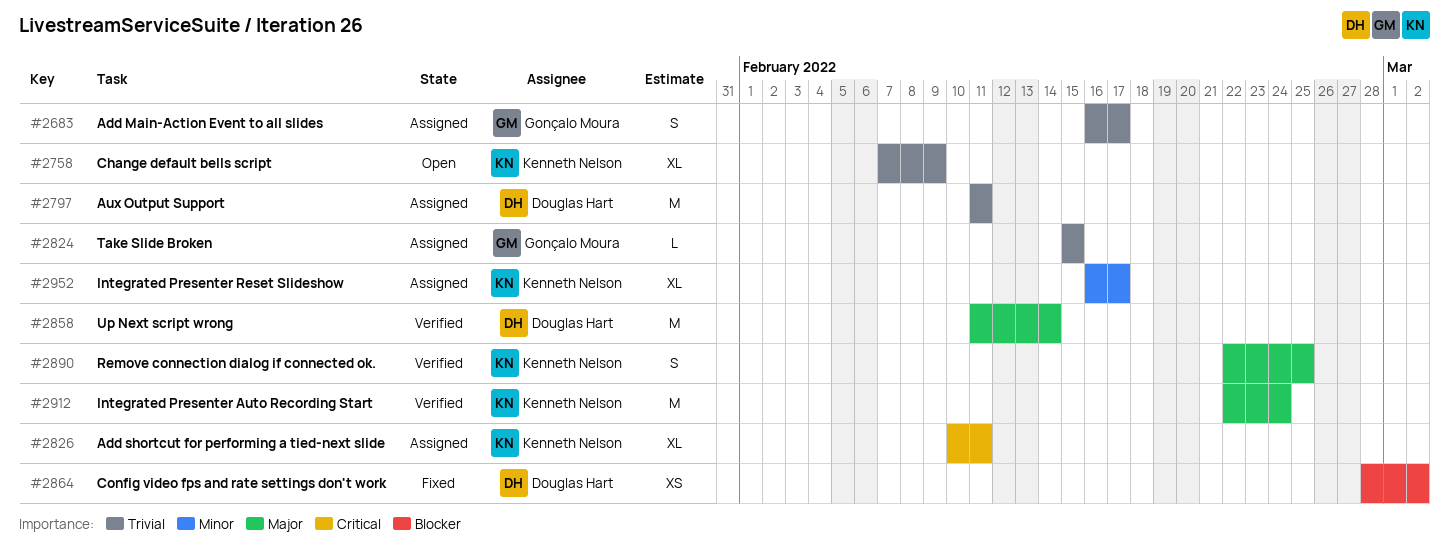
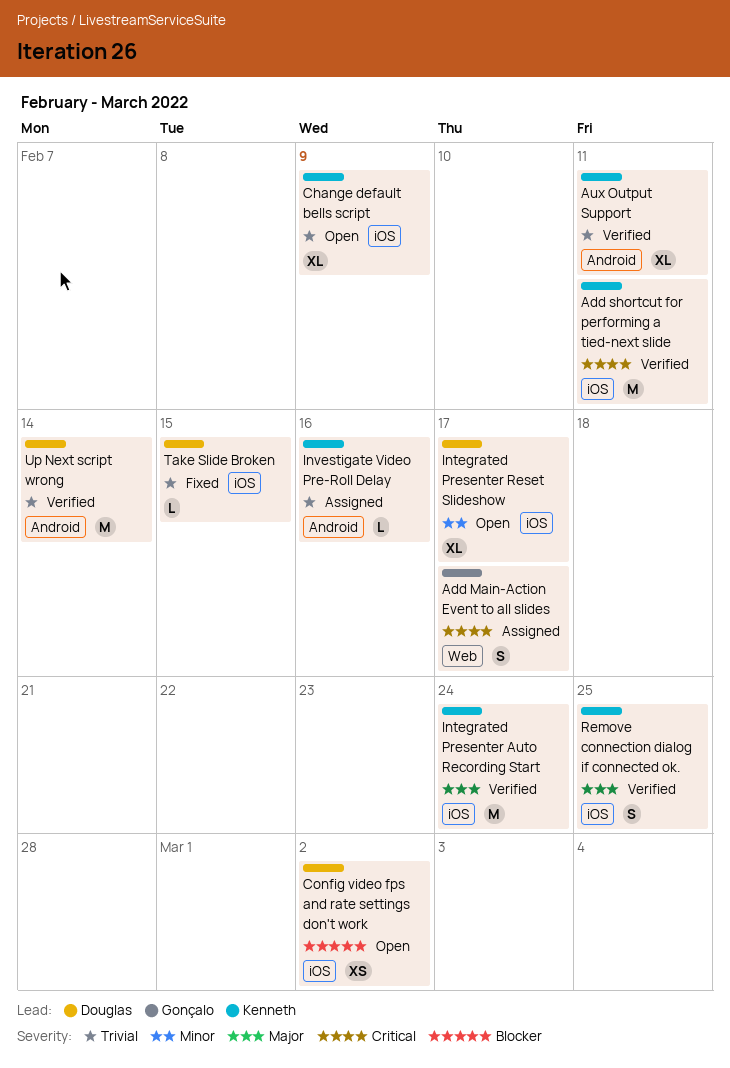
Add Main-Action Event to all slides, priority: Trivial -> Critical
Add shortcut for performing a tied-next slide, status: Assigned -> Verified
Add shortcut for performing a tied-next slide, estimate: XL -> M
Aux Output Support, status: Assigned -> Verified
Aux Output Support, owner: Douglas Hart -> Kenneth Nelson
Aux Output Support, estimate: M -> XL
Config video fps and rate settings don't work, status: Fixed -> Open
Integrated Presenter Reset Slideshow, status: Assigned -> Open
Integrated Presenter Reset Slideshow, owner: Kenneth Nelson -> Douglas Hart
Investigate Video Pre-Roll Delay: none -> present
Take Slide Broken, status: Assigned -> Fixed
Take Slide Broken, owner: Gonçalo Moura -> Douglas Hart
Up Next script wrong, priority: Major -> Trivial

